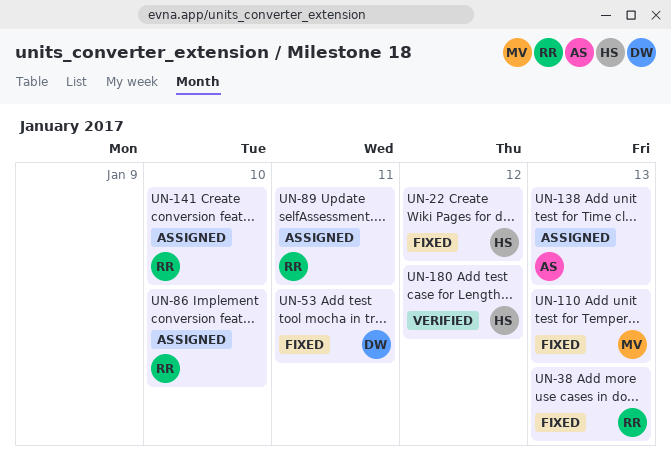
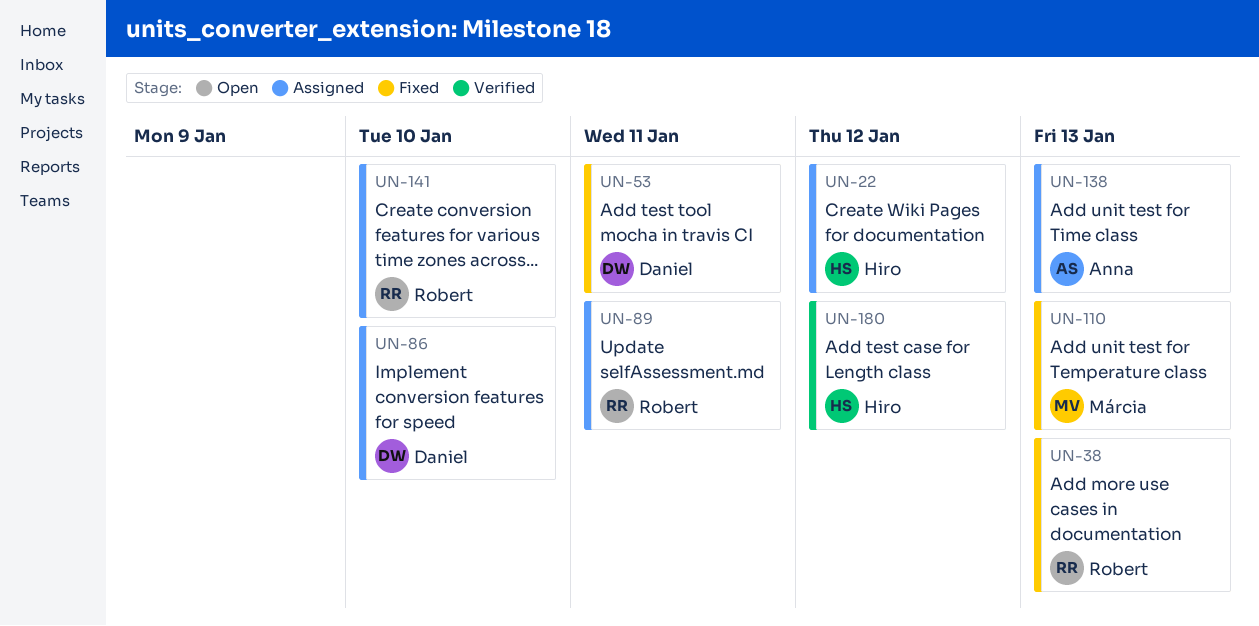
UN-22, status: Fixed -> Assigned
UN-86, owner: Robert -> Daniel

